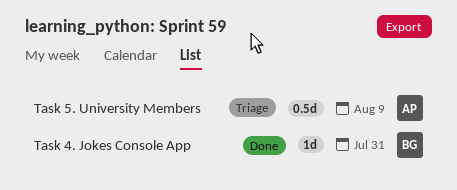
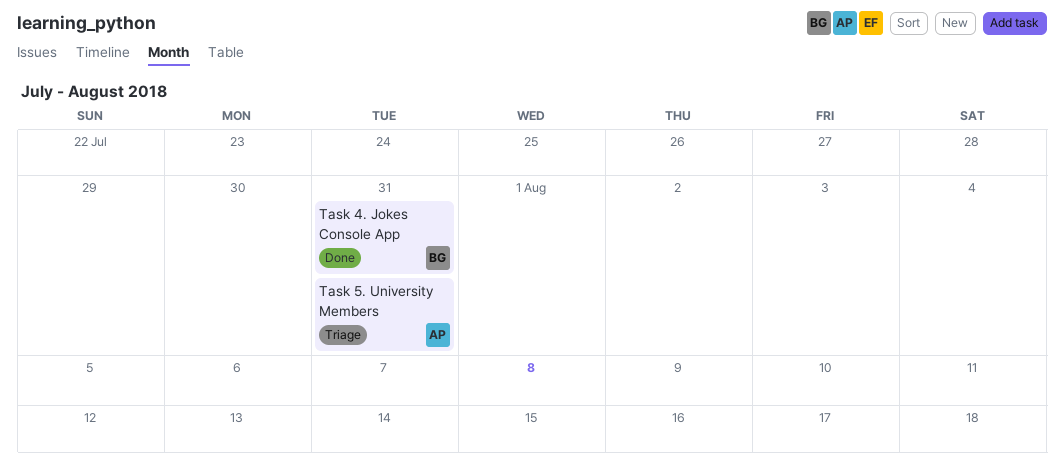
Task 5. University Members, due: Aug 9 -> Jul 31

